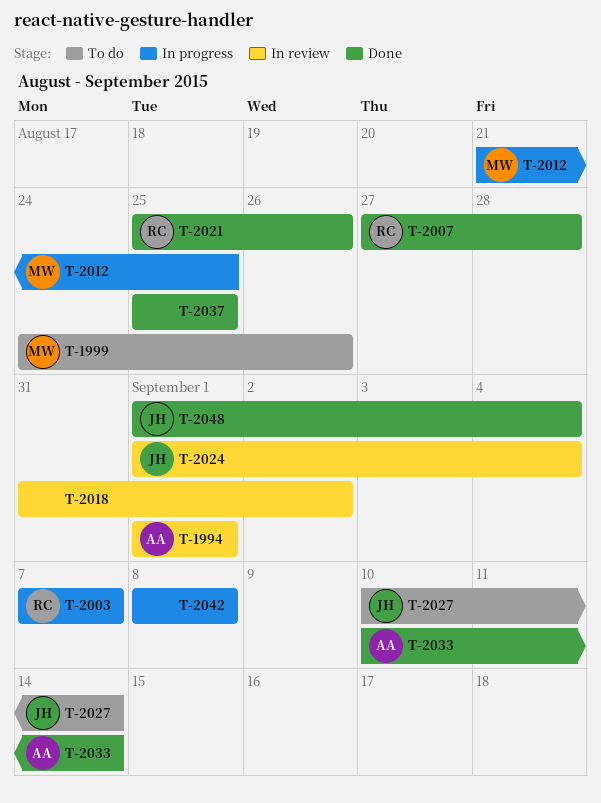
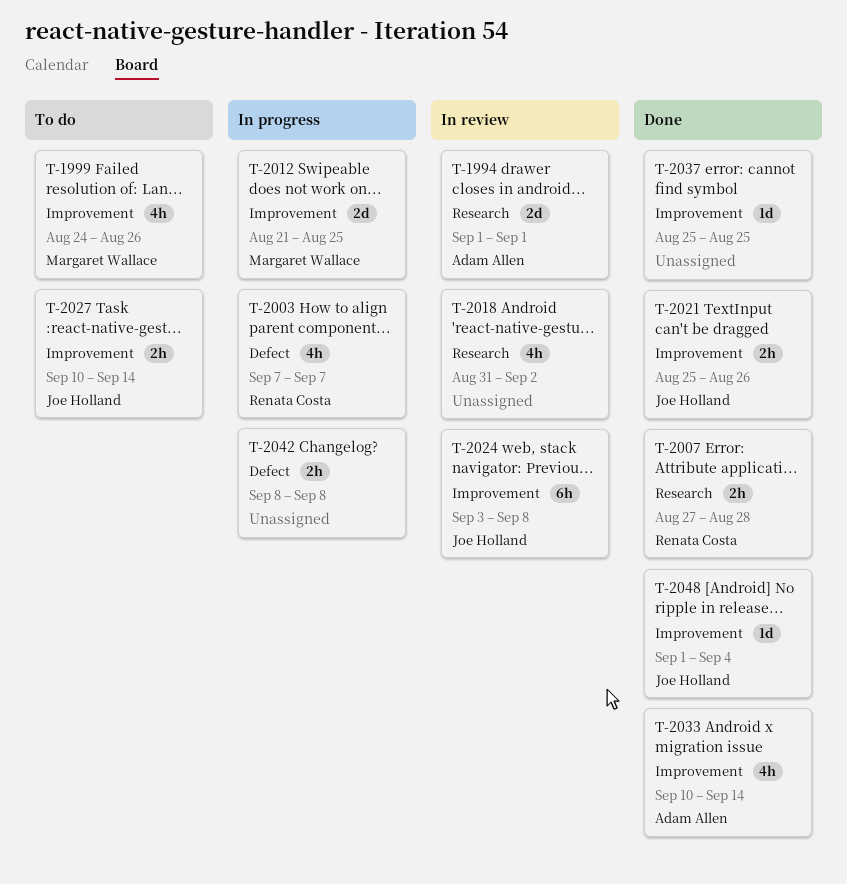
T-2021, owner: Renata Costa -> Joe Holland
T-2024, start: Sep 1 -> Sep 3
T-2024, due: Sep 4 -> Sep 8

